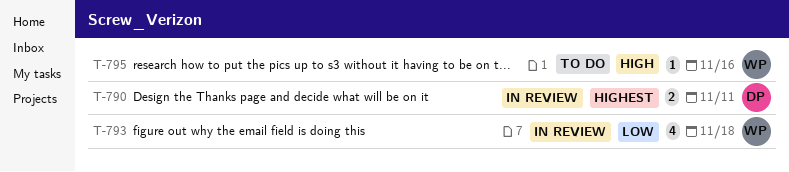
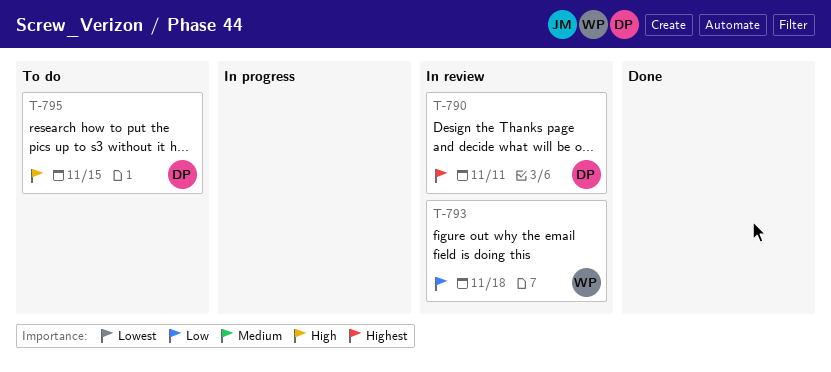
T-795, owner: WP -> DP
T-795, due: Nov 16 -> Nov 15

